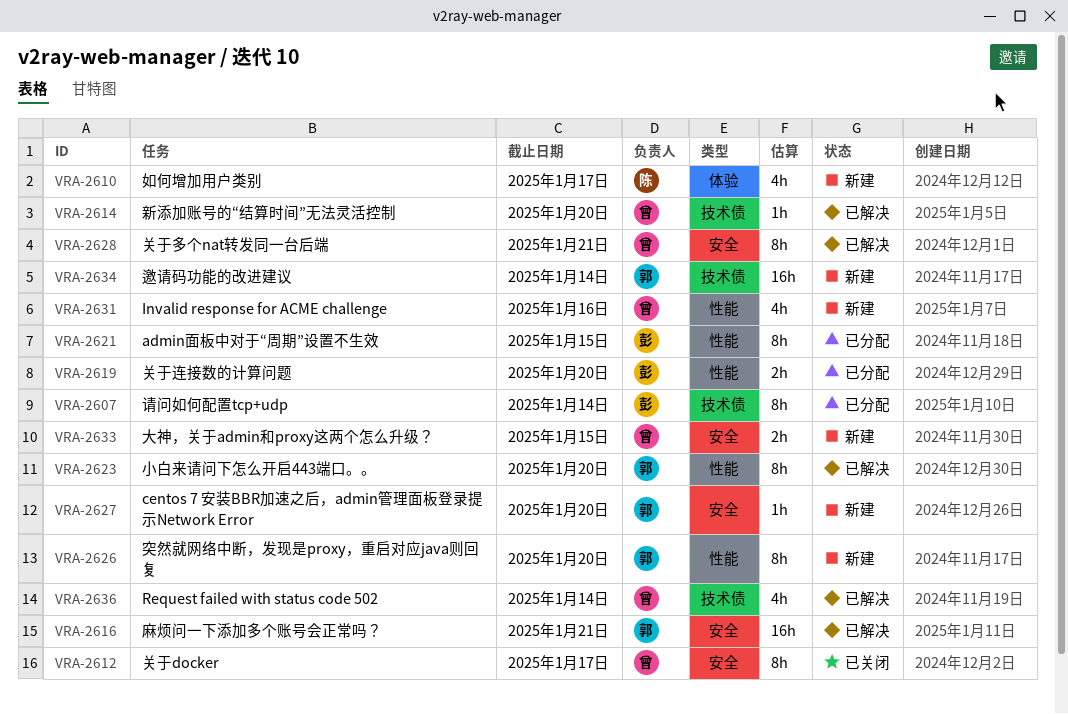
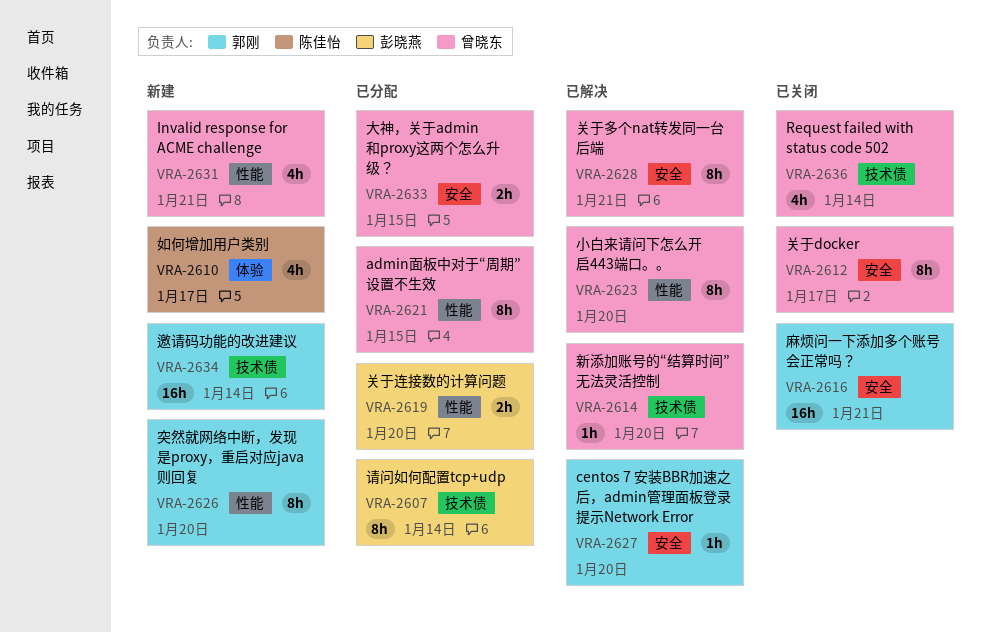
VRA-2616, status: 已解决 -> 已关闭
VRA-2621, owner: 彭晓燕 -> 曾晓东
VRA-2623, owner: 郭刚 -> 曾晓东
VRA-2627, status: 新建 -> 已解决
VRA-2631, due: Jan 16 -> Jan 21
VRA-2633, status: 新建 -> 已分配
VRA-2636, status: 已解决 -> 已关闭

